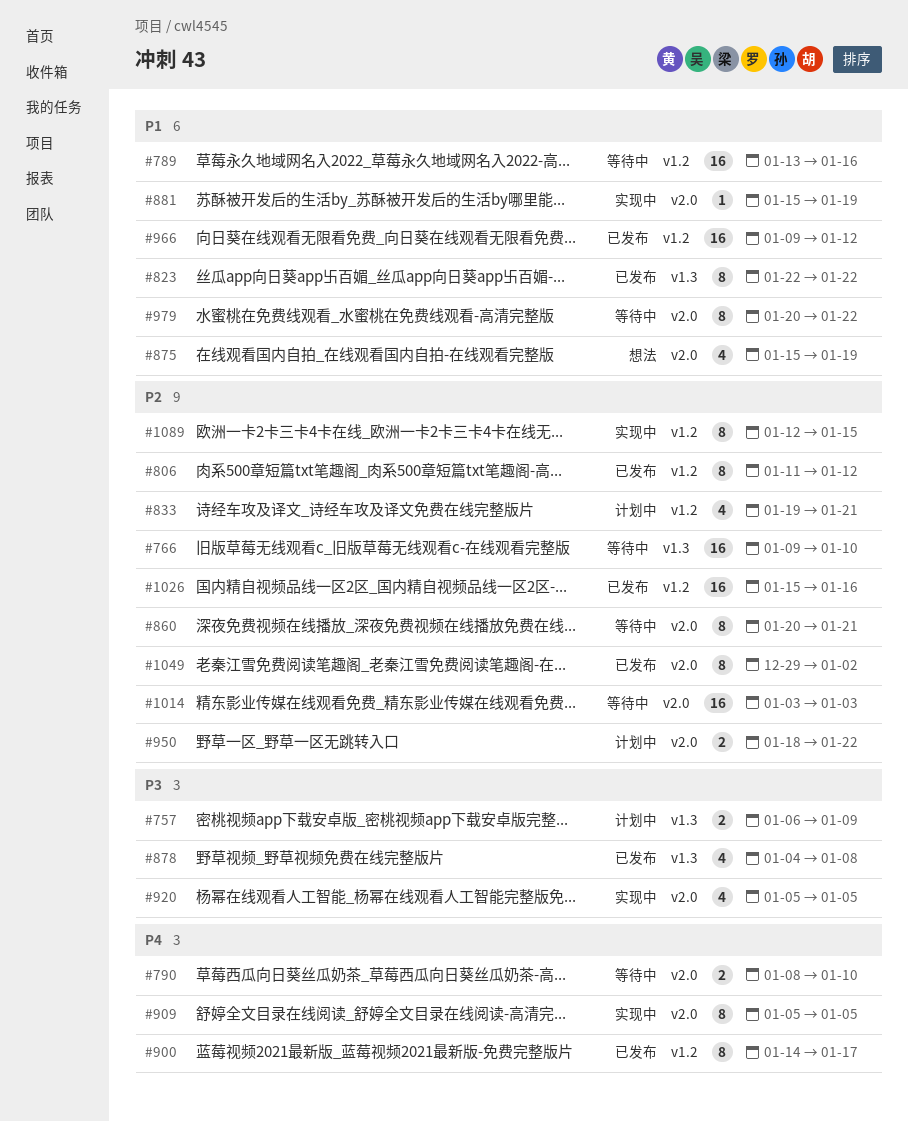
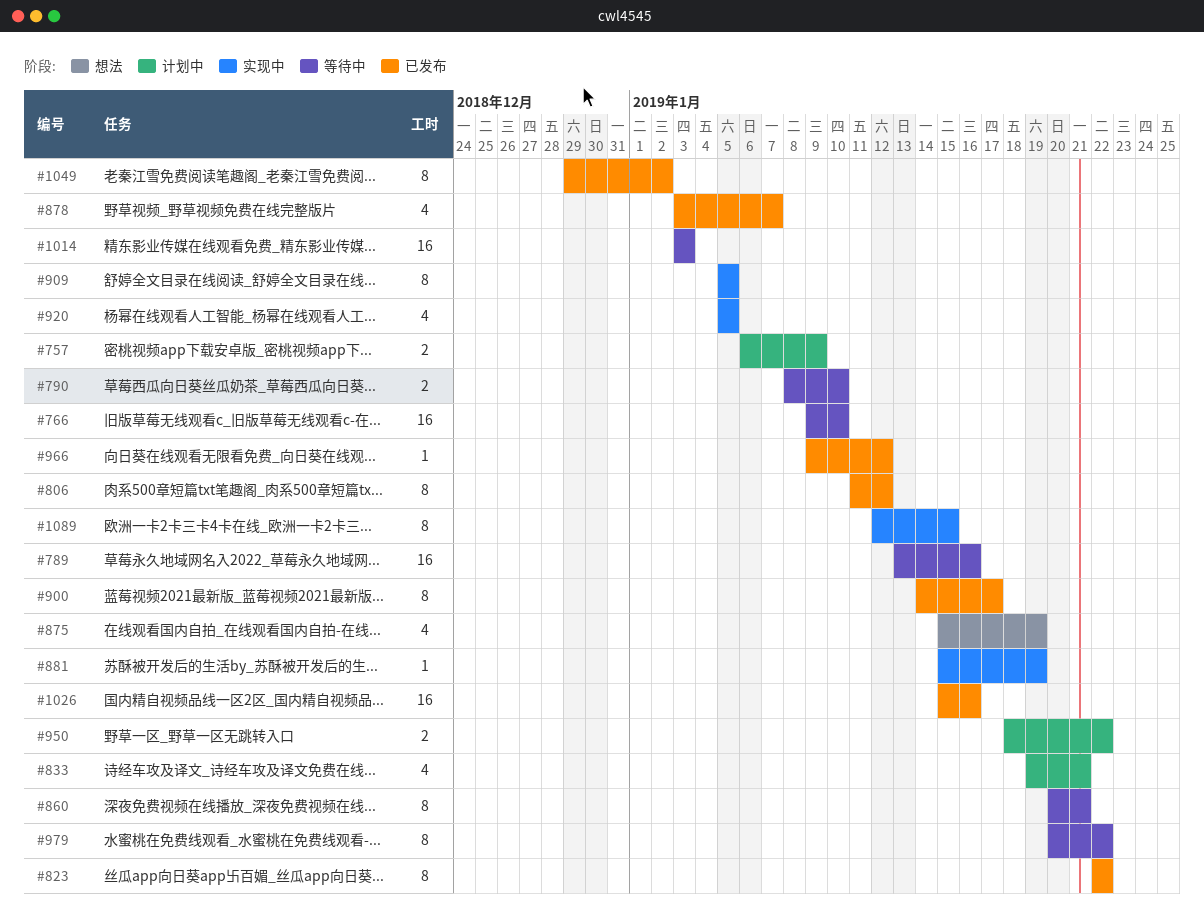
#878, start: Jan 4 -> Jan 3
#878, due: Jan 8 -> Jan 7
#966, estimate: 16 -> 1

